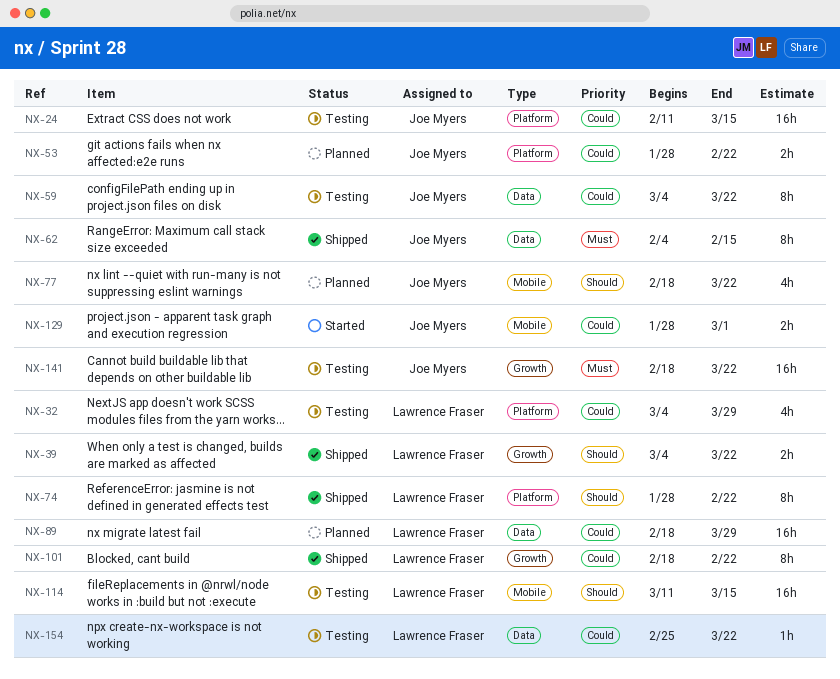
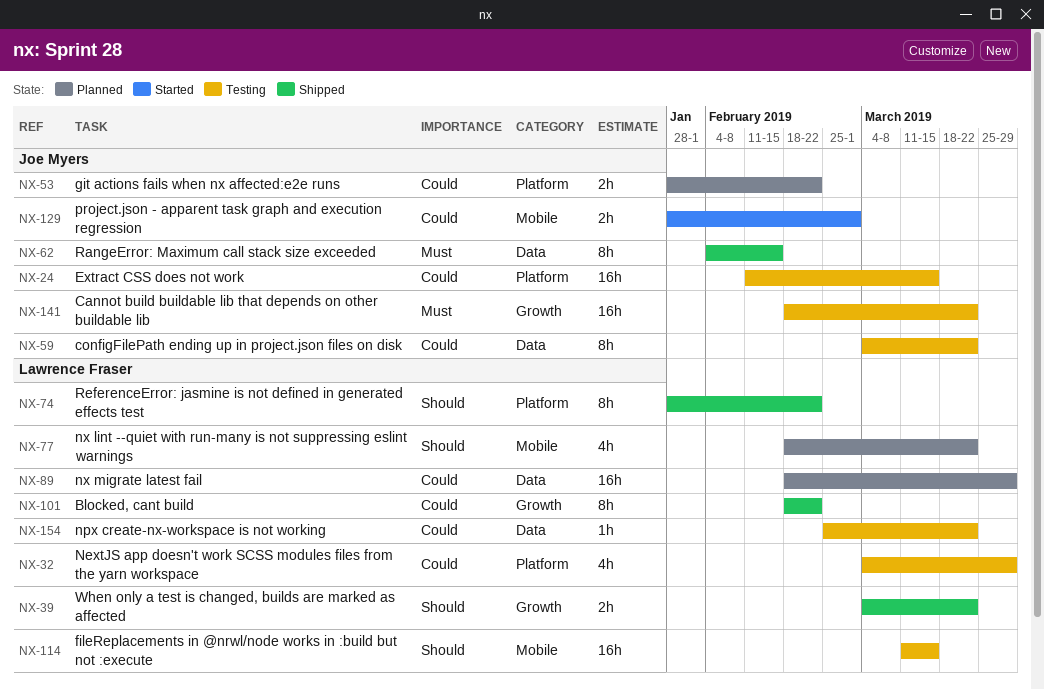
NX-77, owner: Joe Myers -> Lawrence Fraser

